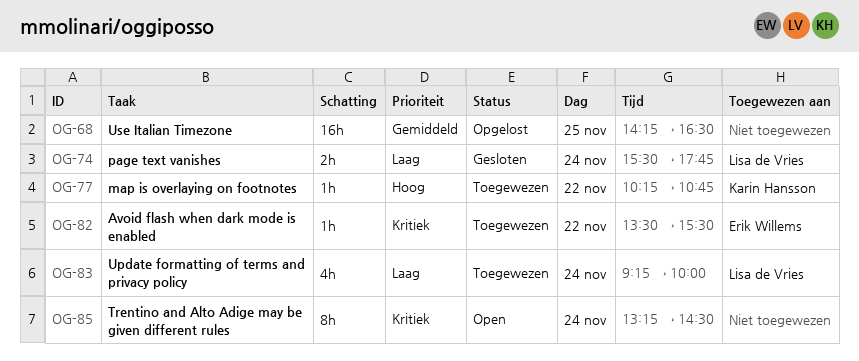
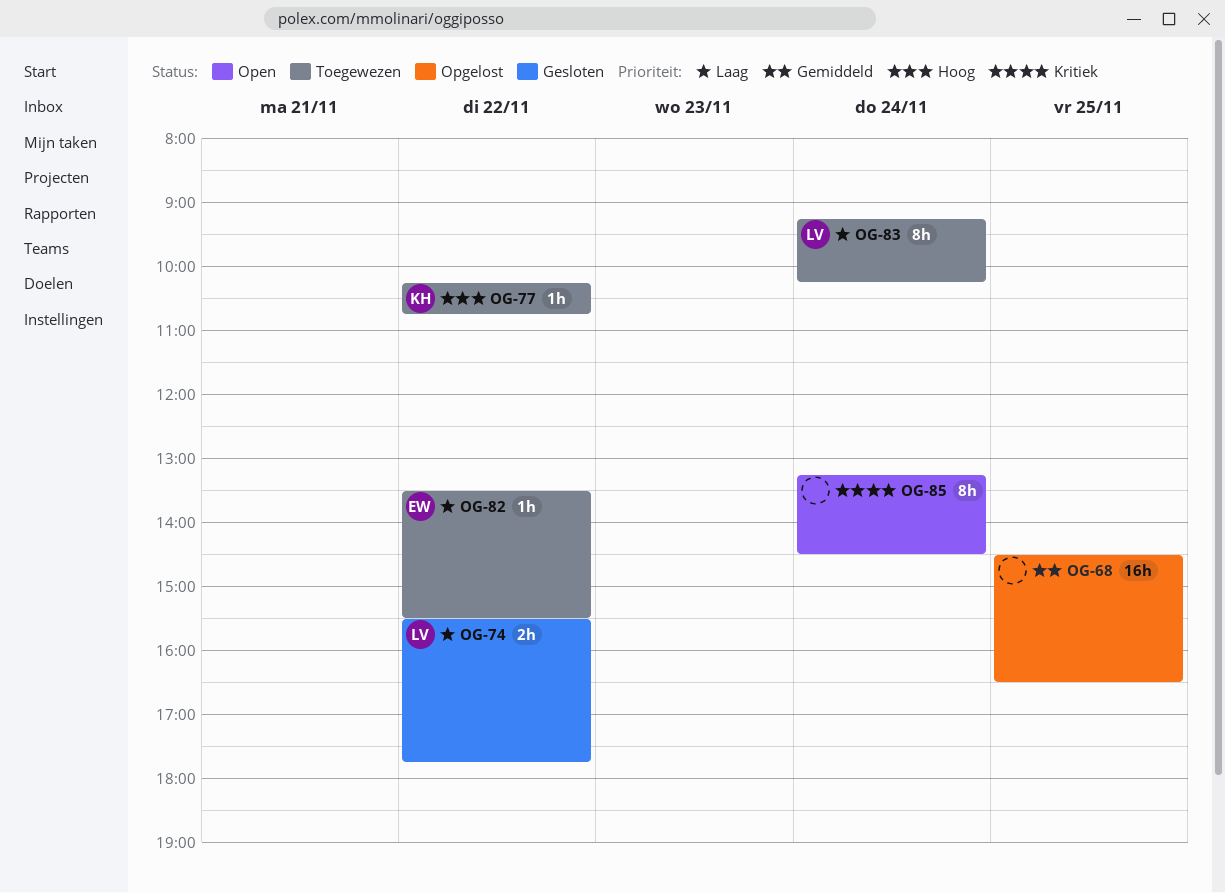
OG-68, begins: 14:15 -> 14:30
OG-74, day: Nov 24 -> Nov 22
OG-82, priority: Kritiek -> Laag
OG-83, estimate: 4h -> 8h
OG-83, ends: 10:00 -> 10:15

